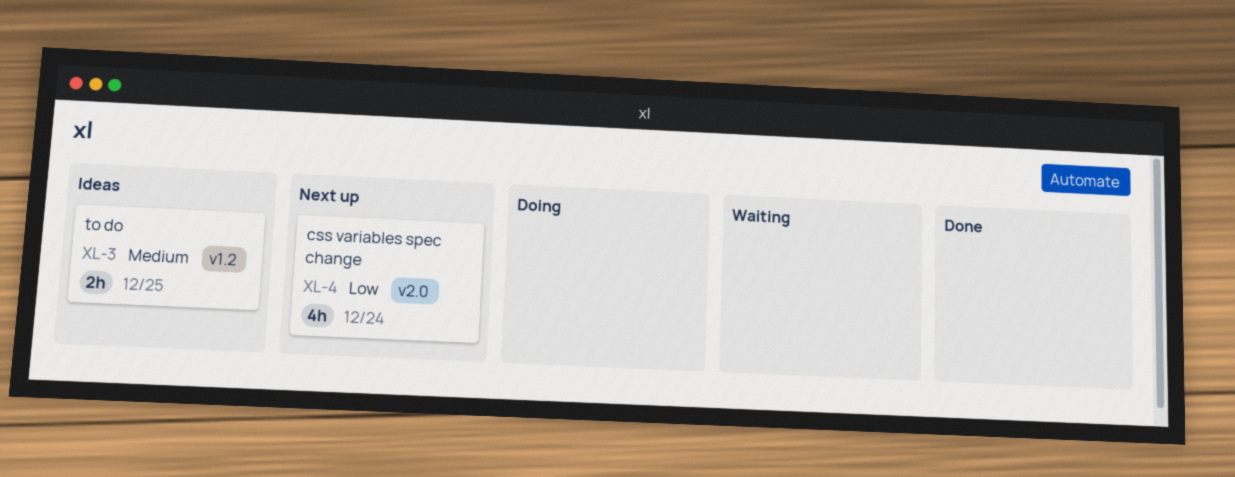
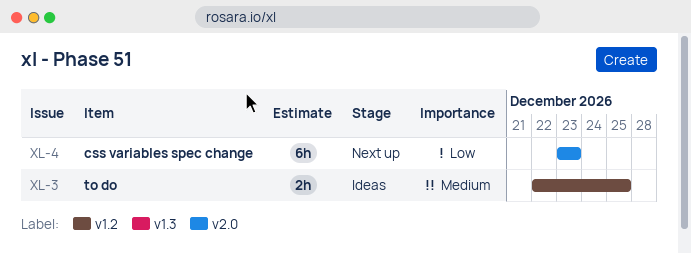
XL-4, estimate: 4h -> 6h
XL-4, due: Dec 24 -> Dec 23

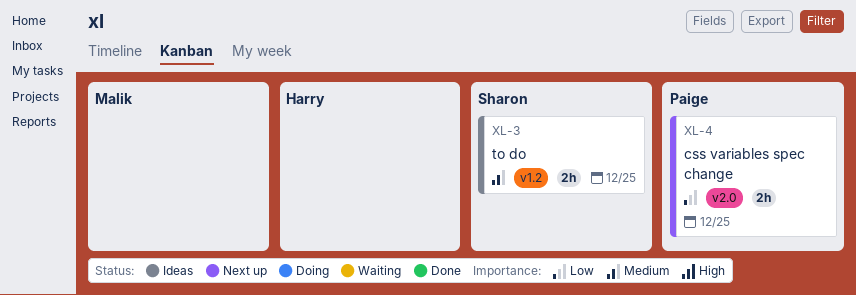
XL-4, estimate: 6h -> 2h
XL-4, due: Dec 23 -> Dec 25

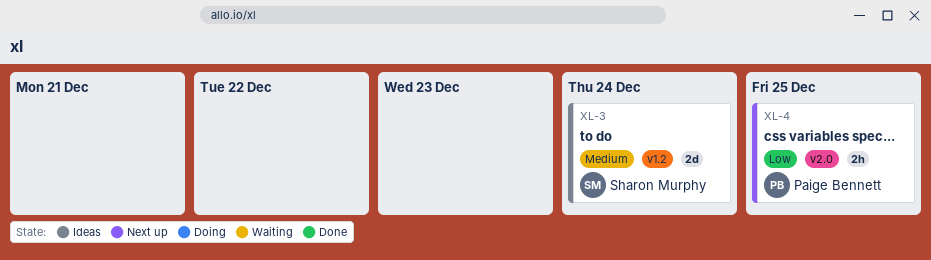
XL-3, estimate: 2h -> 2d
XL-3, due: Dec 25 -> Dec 24

